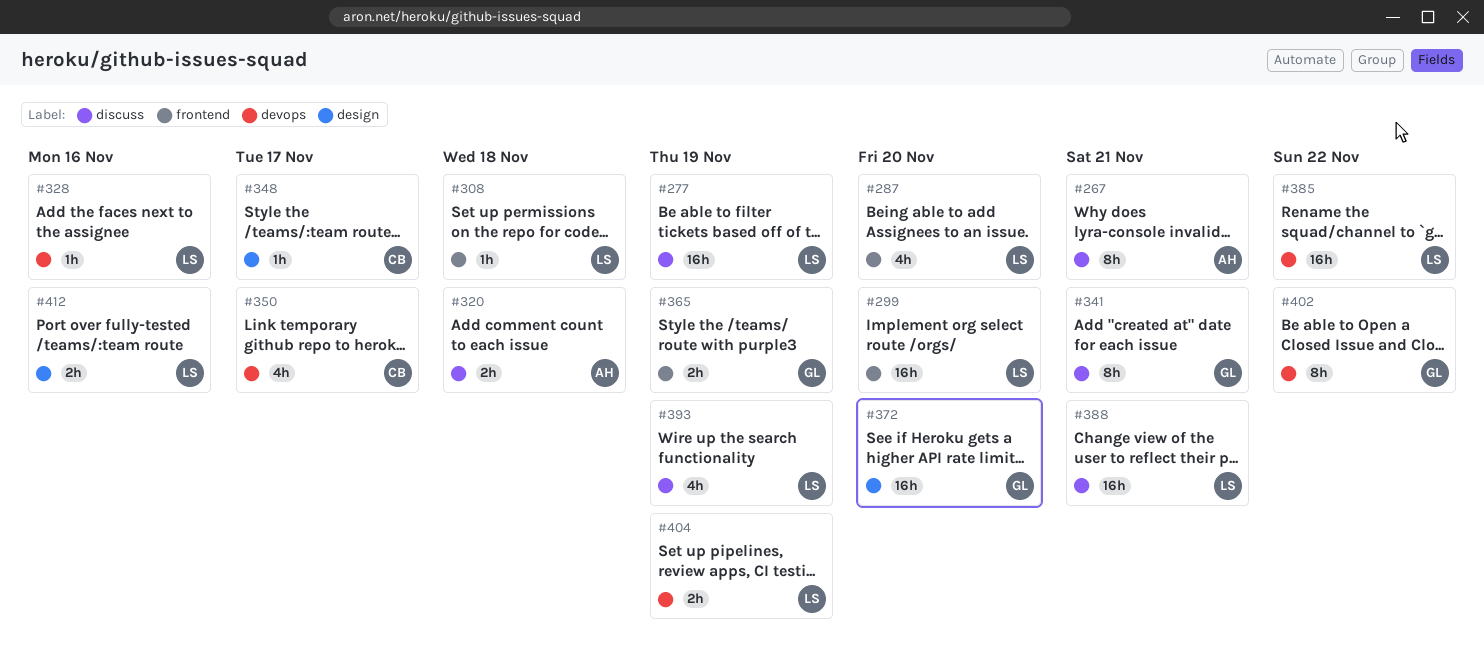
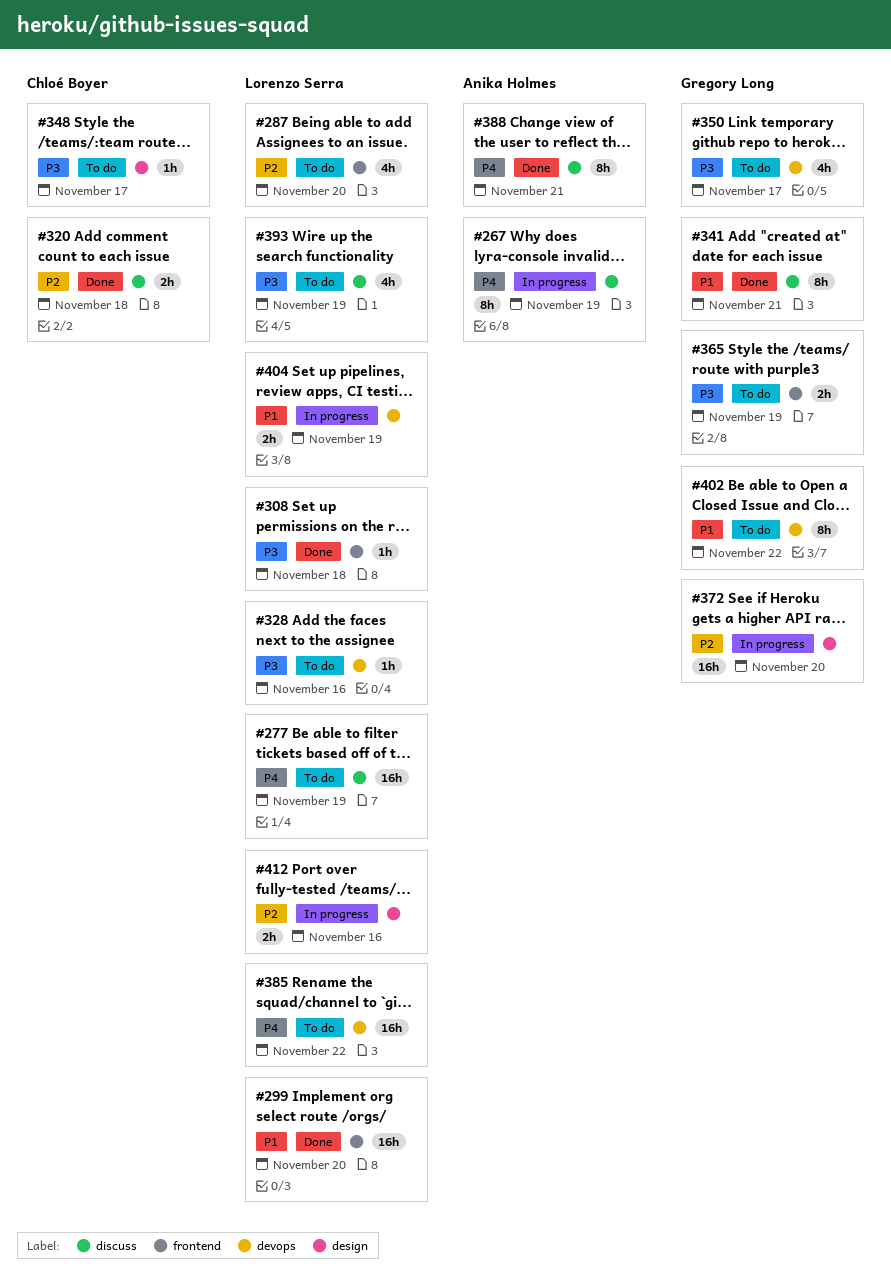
#267, due: Nov 21 -> Nov 19
#320, owner: Anika Holmes -> Chloé Boyer
#350, owner: Chloé Boyer -> Gregory Long
#388, owner: Lorenzo Serra -> Anika Holmes
#388, estimate: 16h -> 8h

